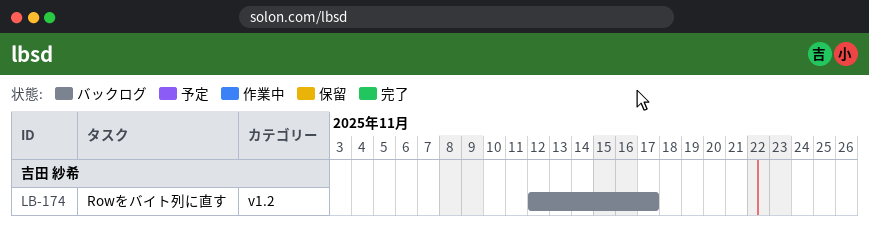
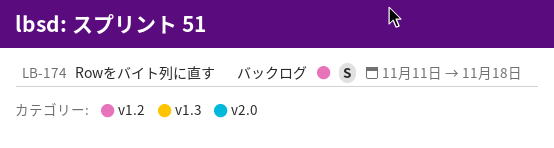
LB-174, start: Nov 12 -> Nov 11
LB-174, due: Nov 17 -> Nov 18

